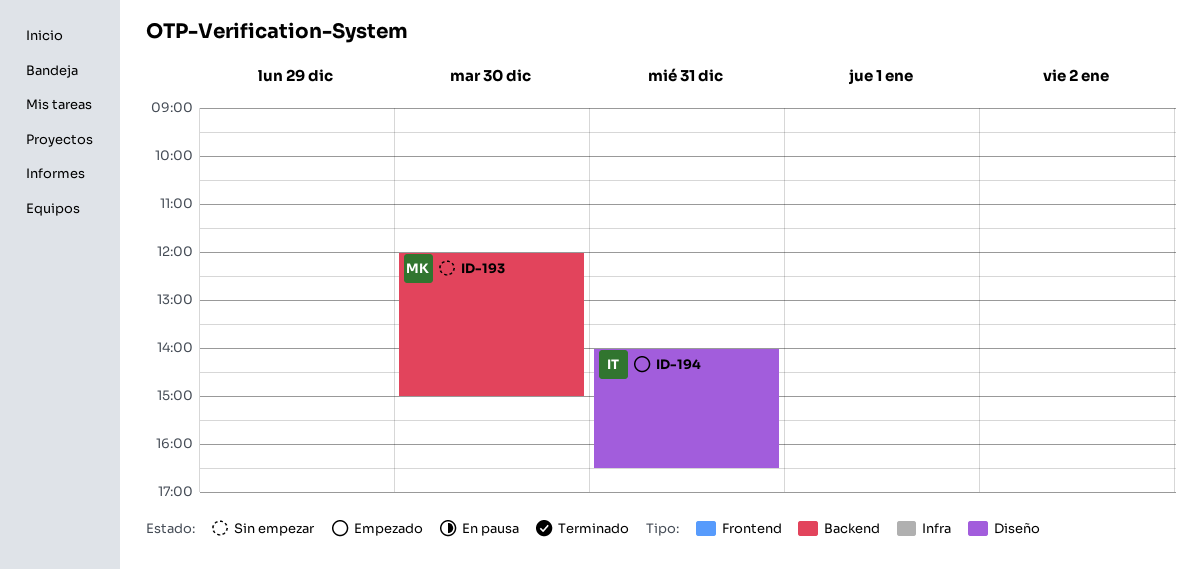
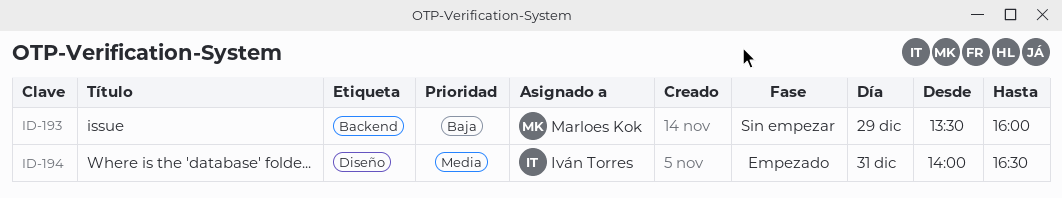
ID-193, day: Dec 30 -> Dec 29
ID-193, begins: 12:00 -> 13:30
ID-193, ends: 15:00 -> 16:00

